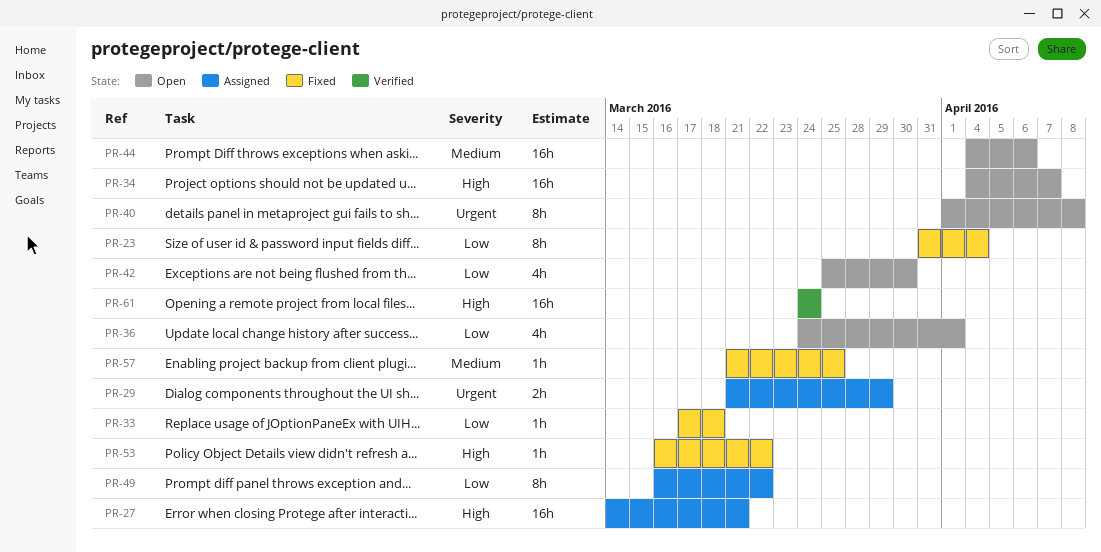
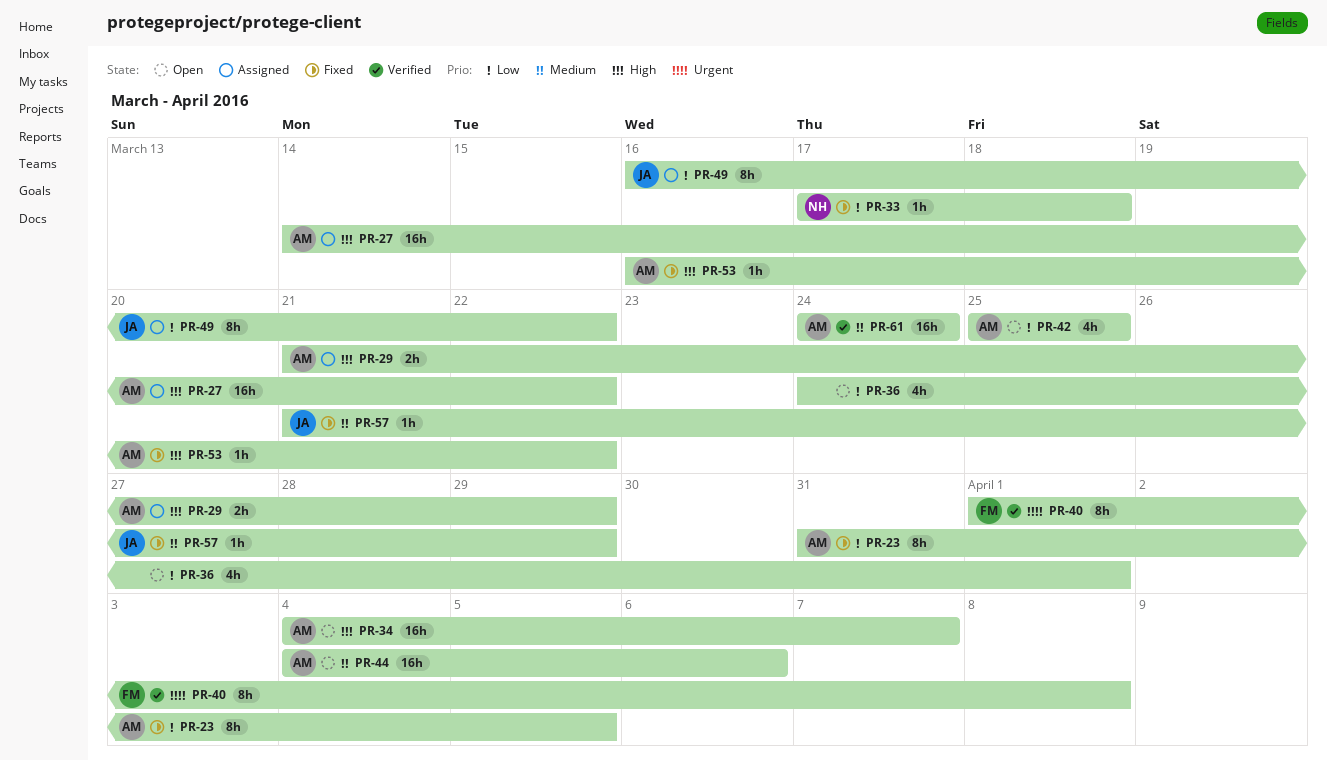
PR-23, due: Apr 4 -> Apr 5
PR-27, due: Mar 21 -> Mar 22
PR-29, priority: Urgent -> High
PR-40, status: Open -> Verified
PR-42, due: Mar 30 -> Mar 25
PR-57, due: Mar 25 -> Mar 29
PR-61, priority: High -> Medium

